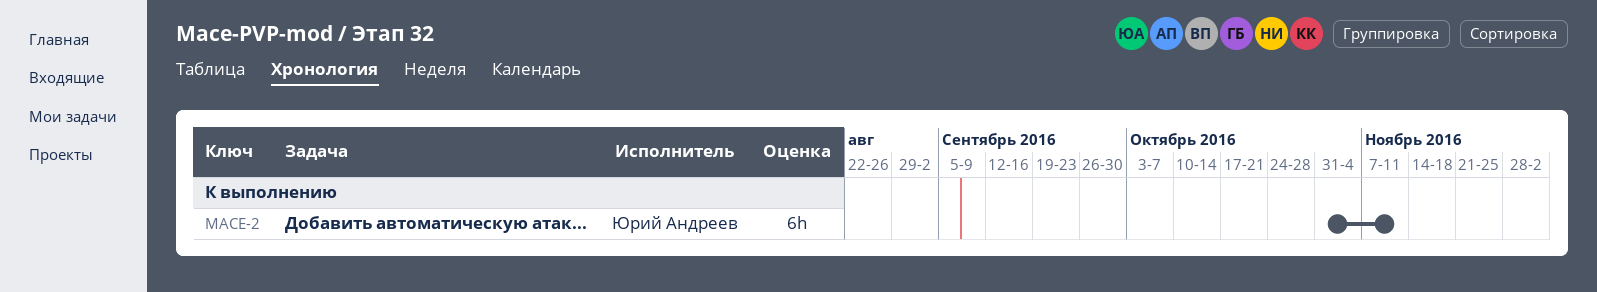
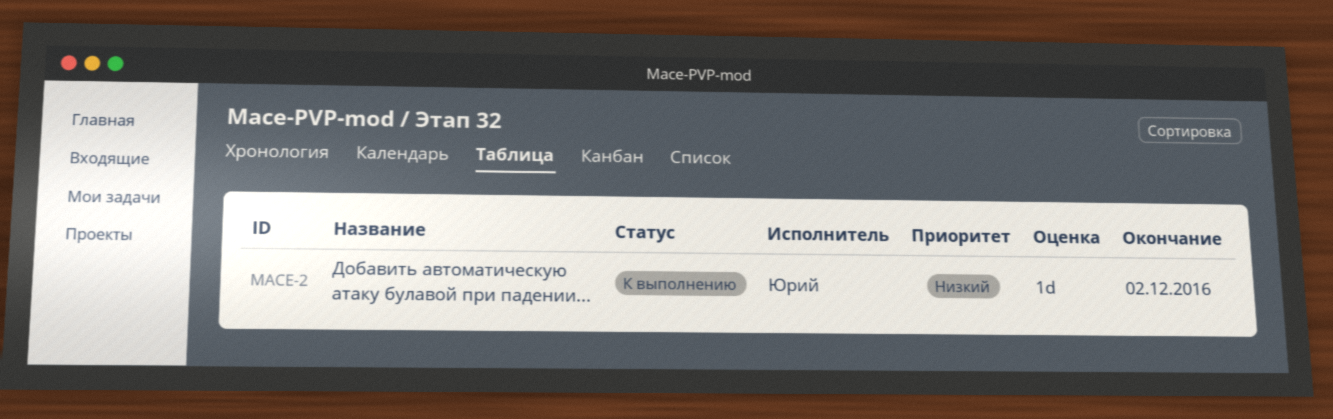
MACE-2, estimate: 6h -> 1d
MACE-2, due: Nov 11 -> Dec 2

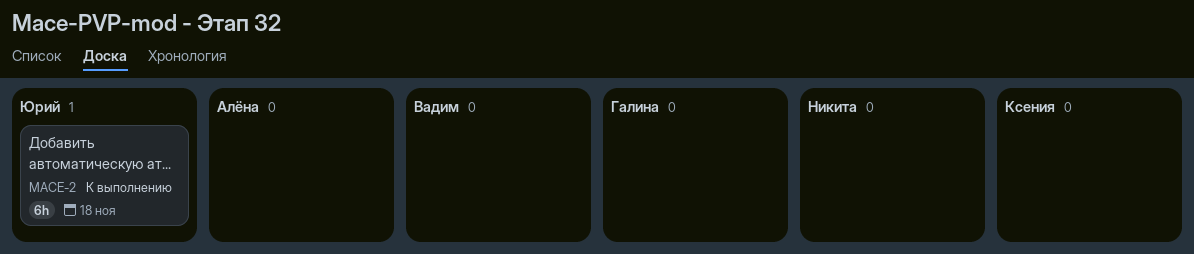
MACE-2, estimate: 1d -> 6h
MACE-2, due: Dec 2 -> Nov 18

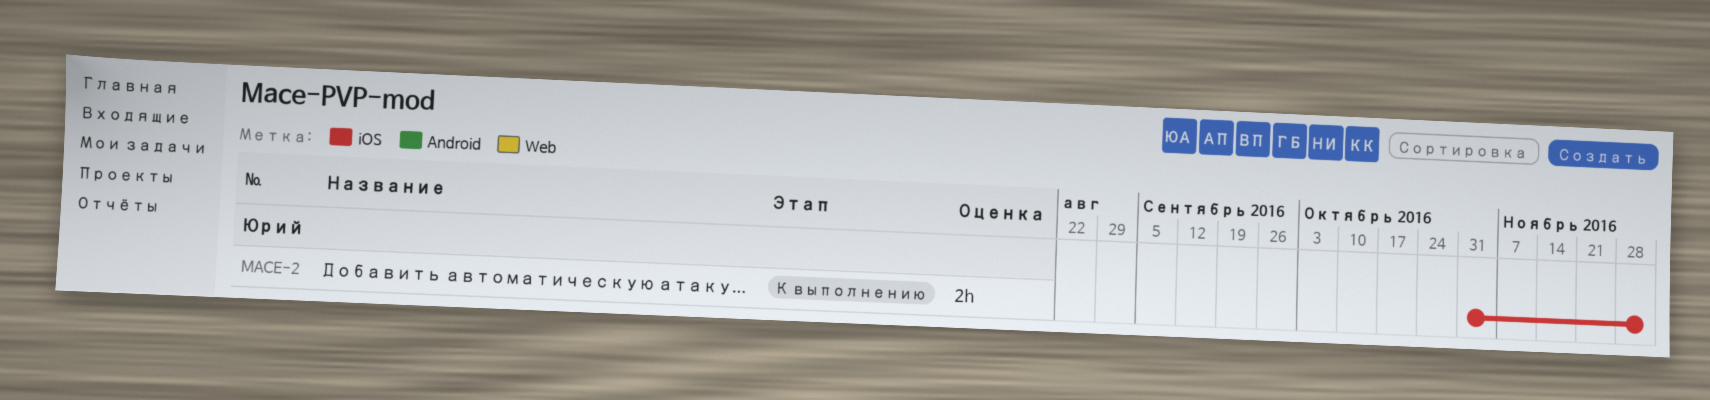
MACE-2, estimate: 6h -> 2h
MACE-2, due: Nov 18 -> Dec 2

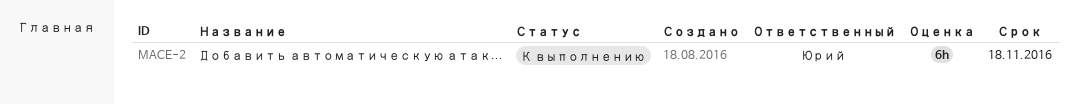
MACE-2, estimate: 2h -> 6h
MACE-2, due: Dec 2 -> Nov 18

